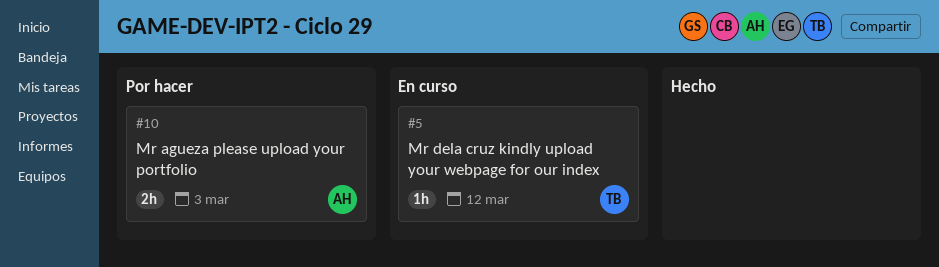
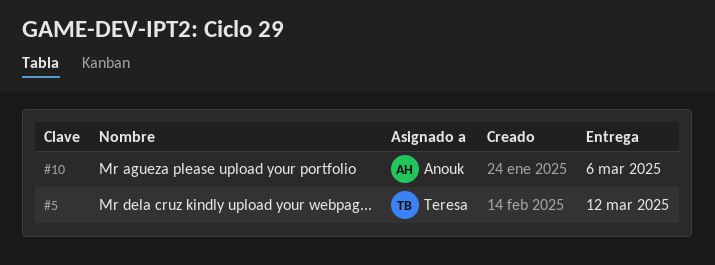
#10, due: Mar 3 -> Mar 6

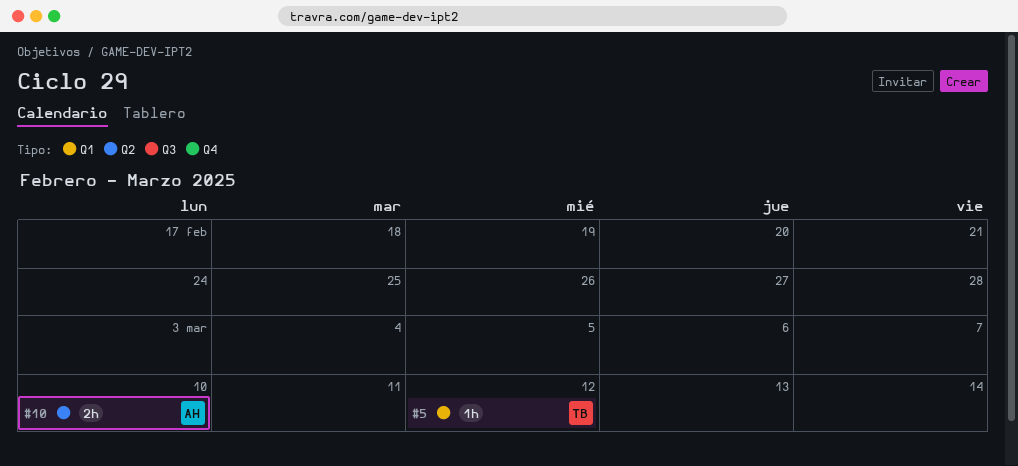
#10, due: Mar 6 -> Mar 10

